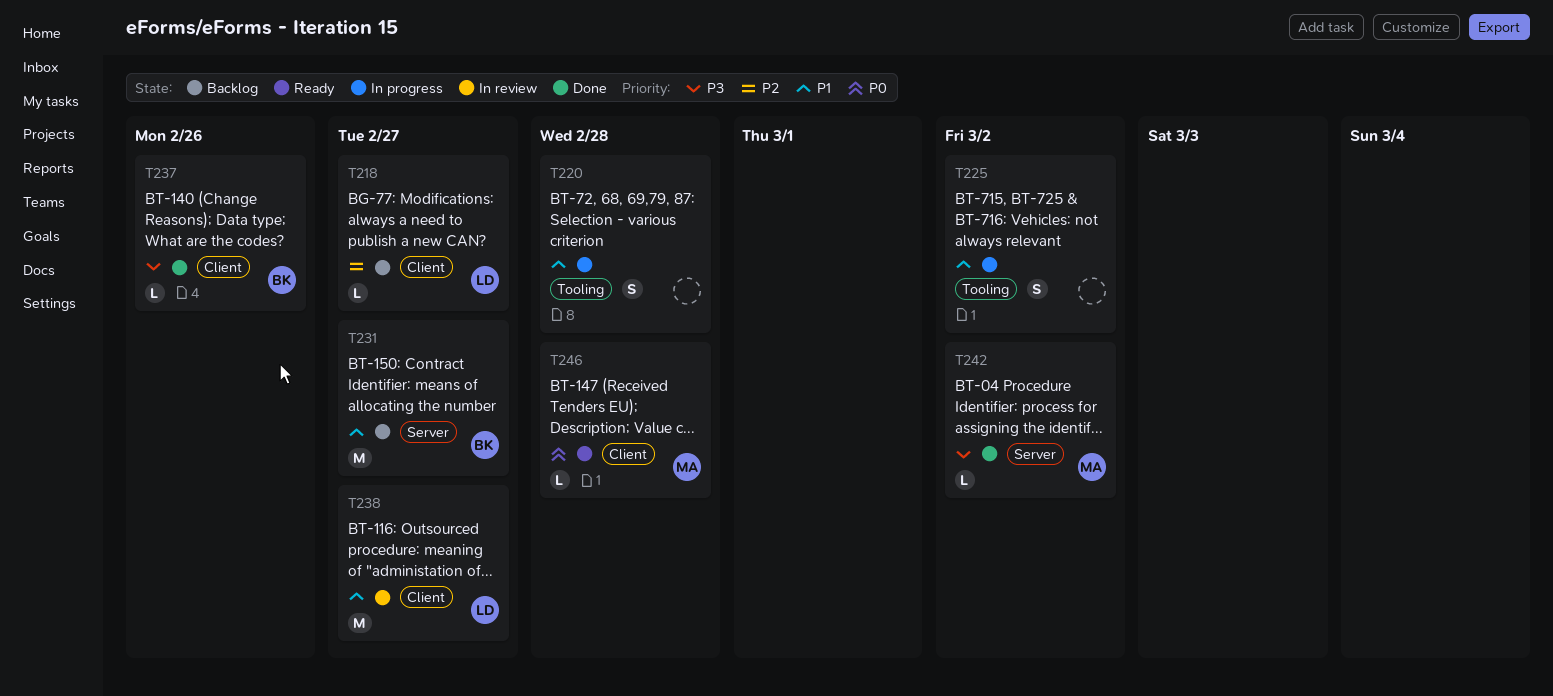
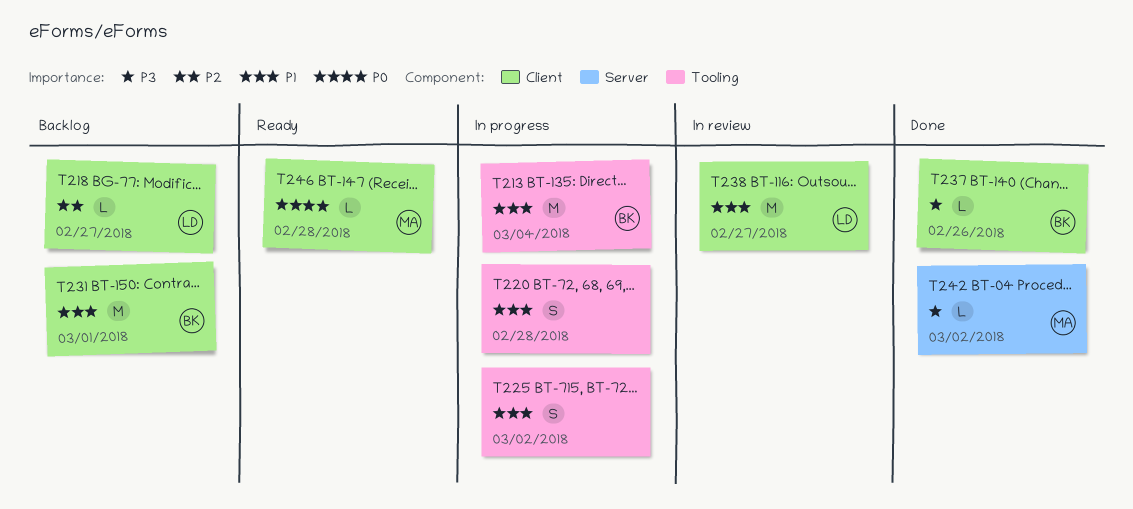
T213: none -> present
T231, label: Server -> Client
T231, due: Feb 27 -> Mar 1

